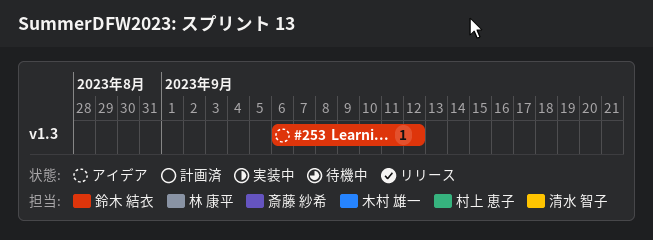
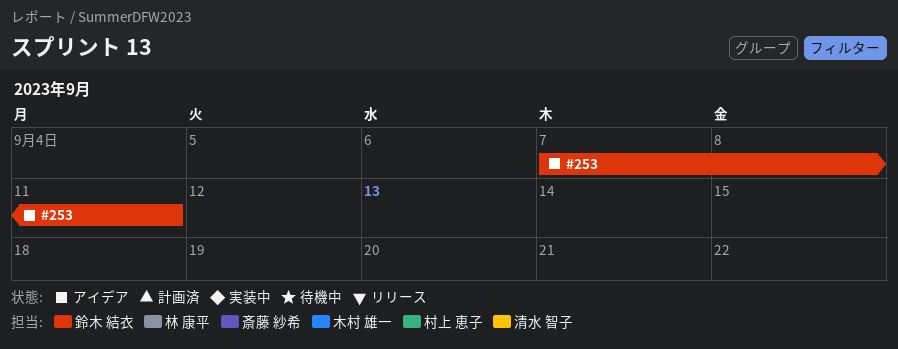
#253, start: Sep 6 -> Sep 7
#253, due: Sep 12 -> Sep 11

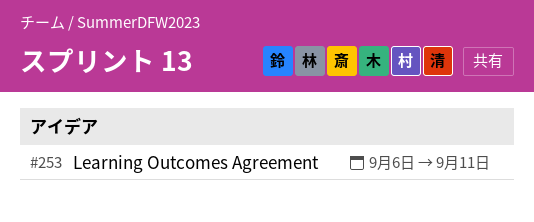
#253, start: Sep 7 -> Sep 6

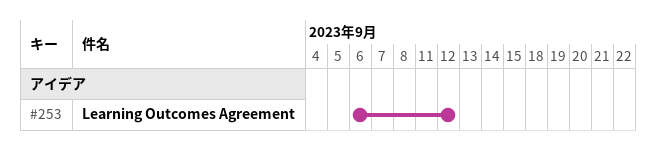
#253, due: Sep 11 -> Sep 12

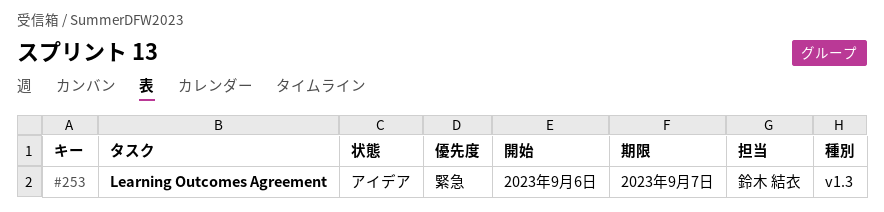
#253, due: Sep 12 -> Sep 7

